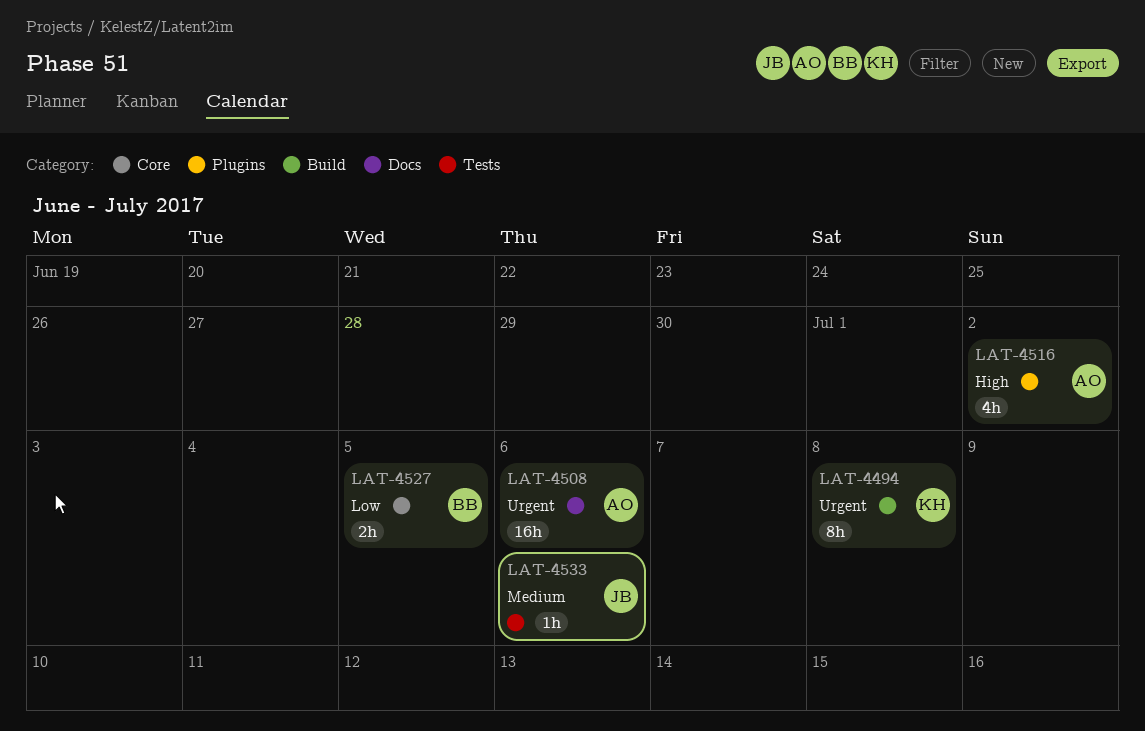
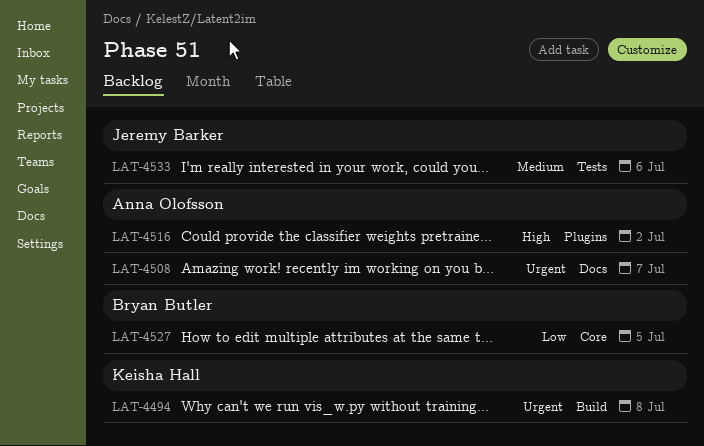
LAT-4508, due: Jul 6 -> Jul 7

